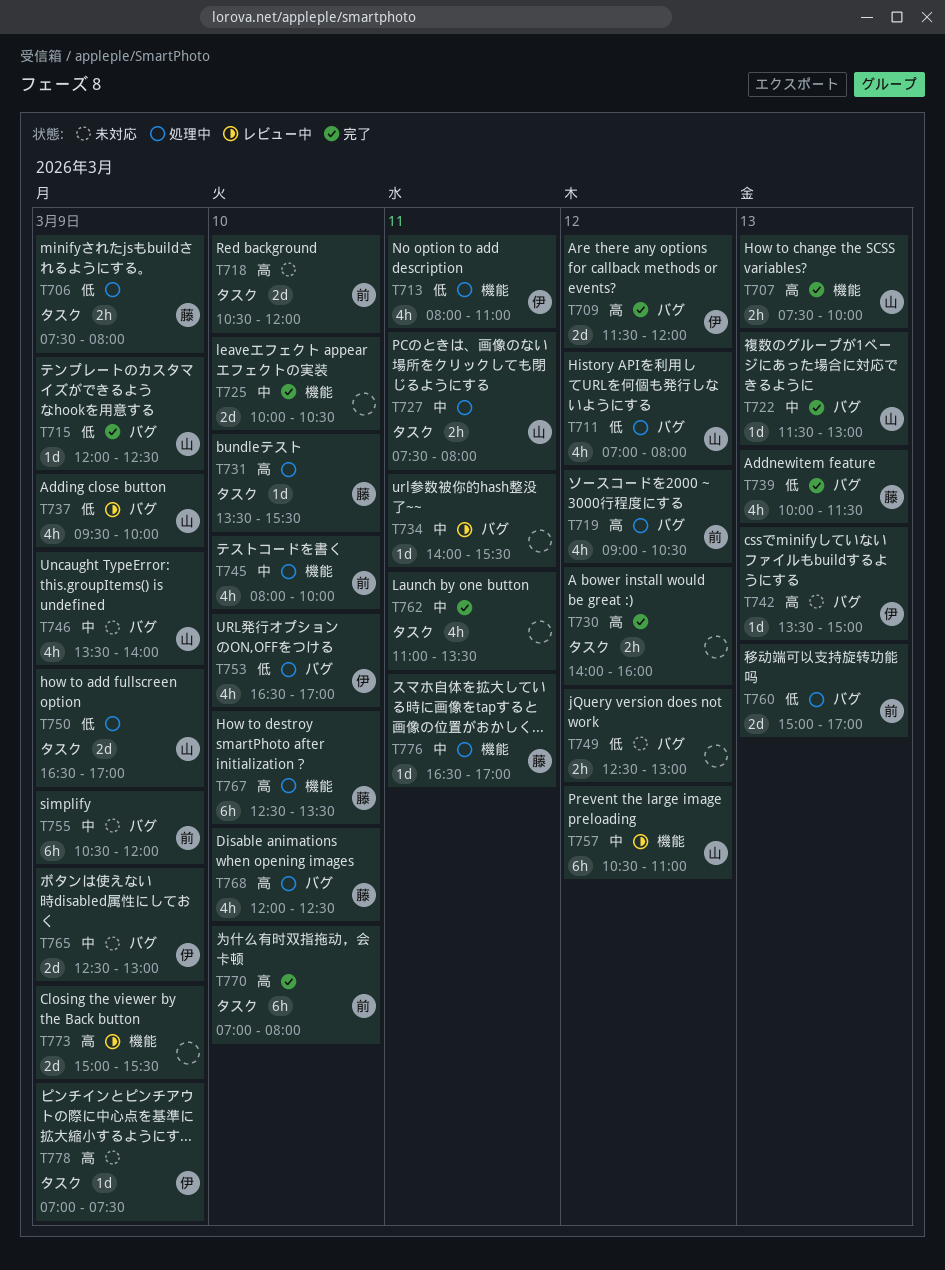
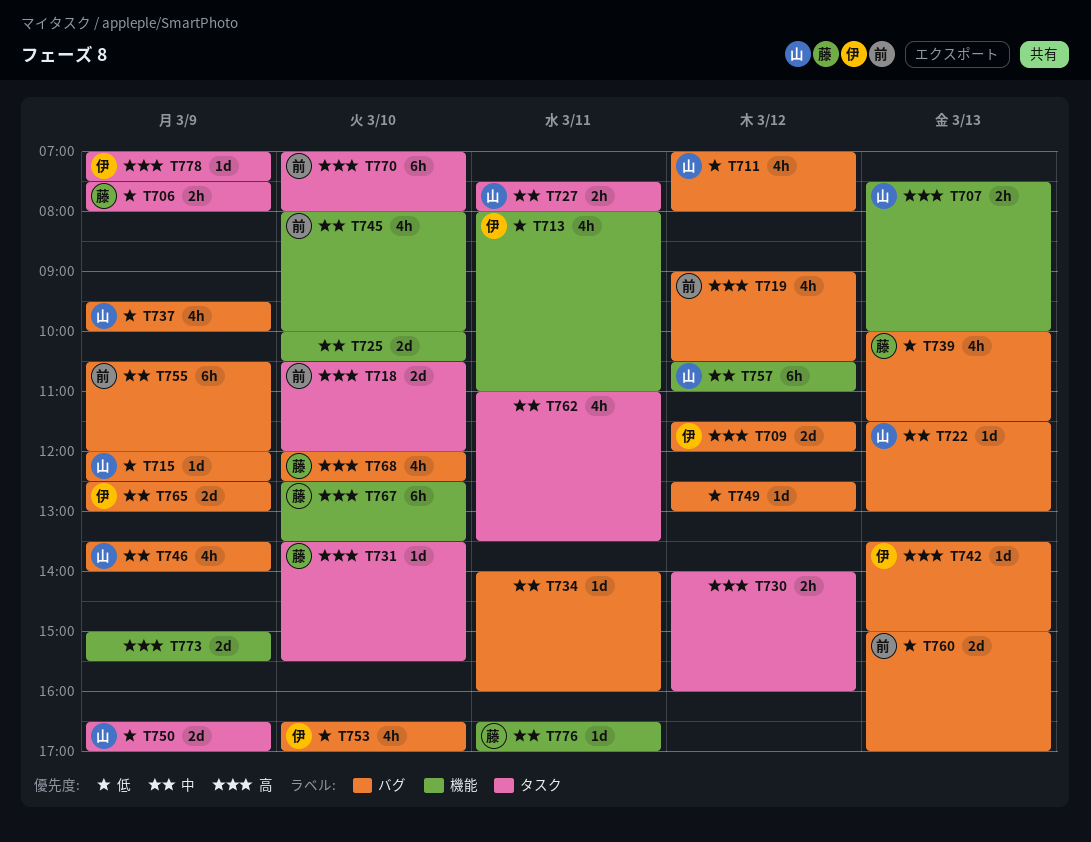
T734, ends: 15:30 -> 16:00
T749, estimate: 2h -> 1d

